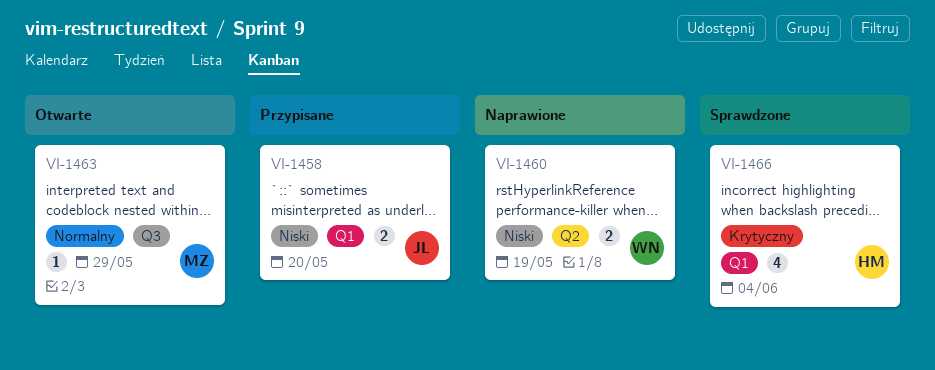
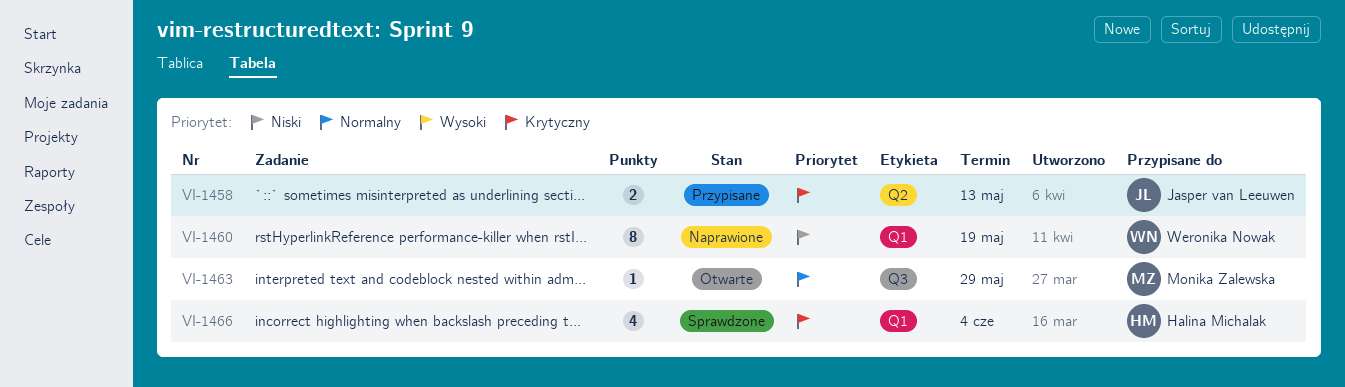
VI-1458, priority: Niski -> Krytyczny
VI-1458, label: Q1 -> Q2
VI-1458, due: May 20 -> May 13
VI-1460, label: Q2 -> Q1
VI-1460, estimate: 2 -> 8

